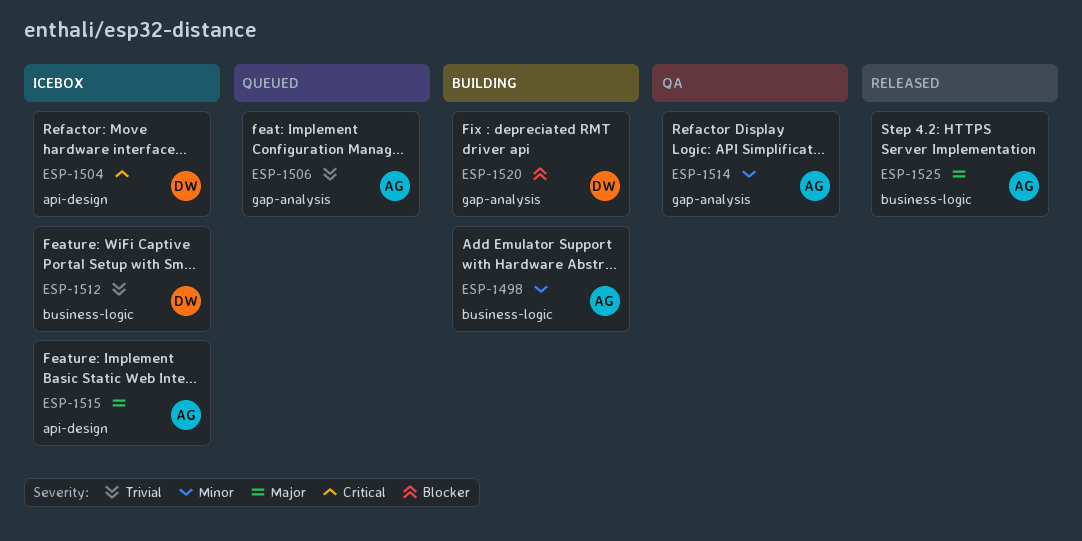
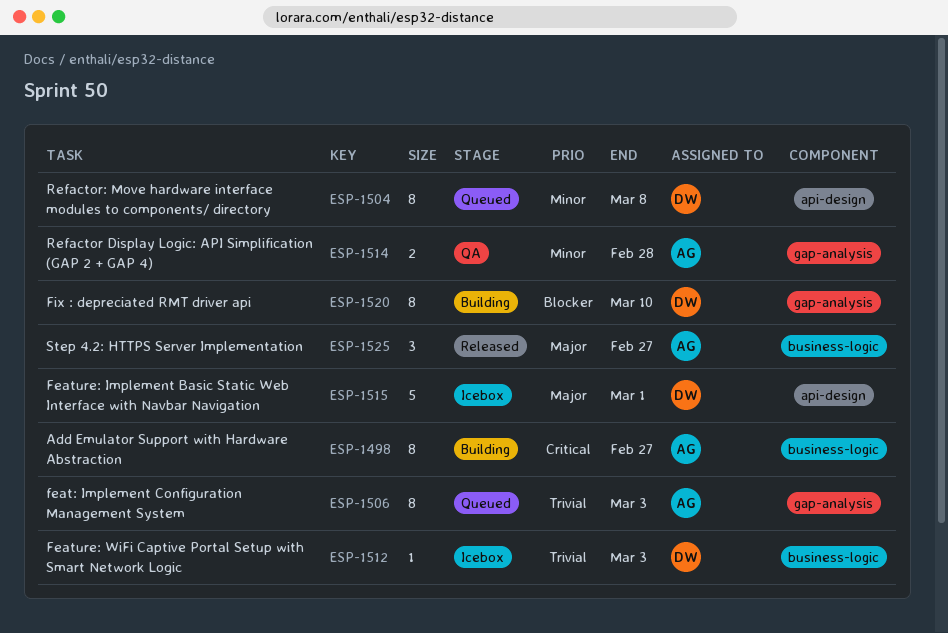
ESP-1498, priority: Minor -> Critical
ESP-1504, status: Icebox -> Queued
ESP-1504, priority: Critical -> Minor
ESP-1515, owner: AG -> DW

